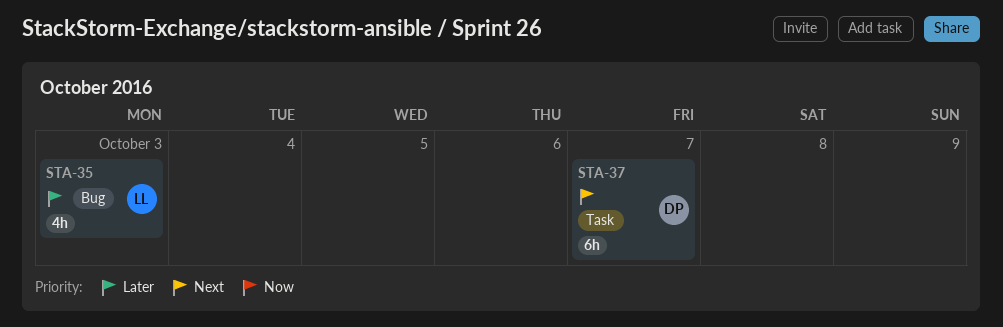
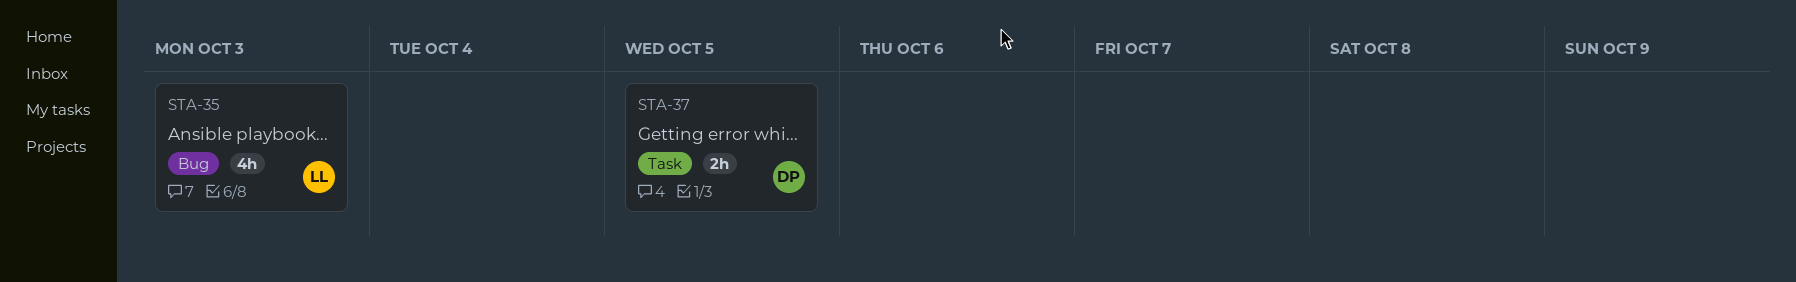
STA-37, estimate: 6h -> 2h
STA-37, due: Oct 7 -> Oct 5

